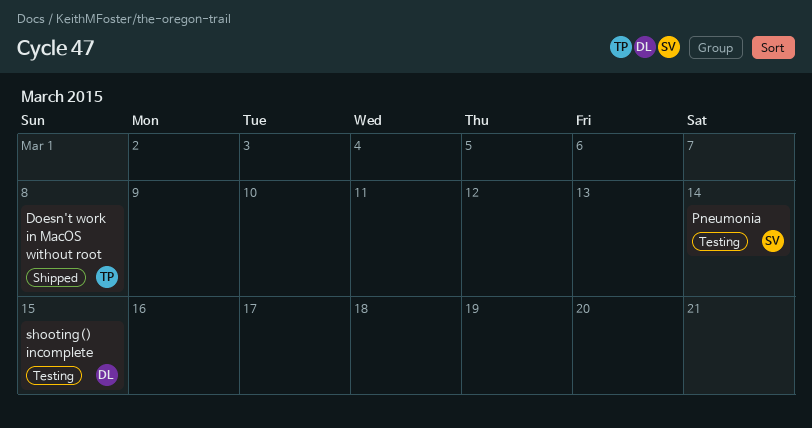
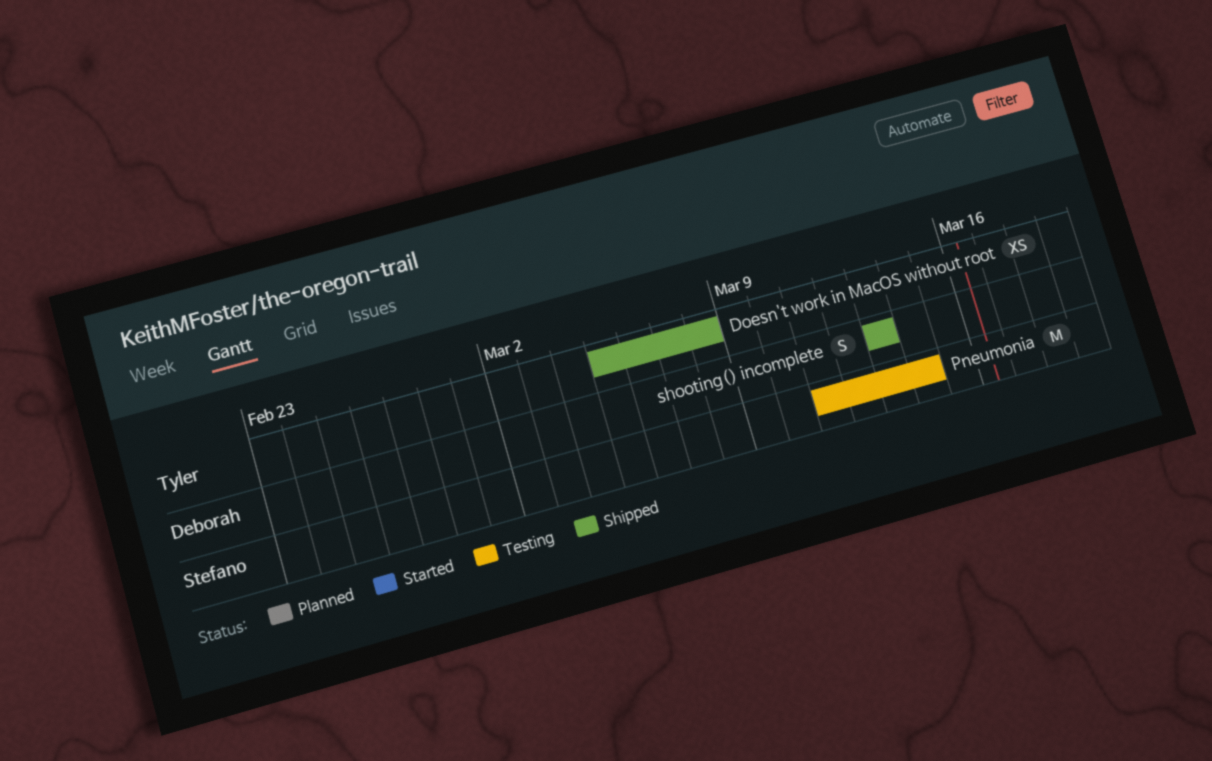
shooting() incomplete, status: Testing -> Shipped
shooting() incomplete, due: Mar 15 -> Mar 13

